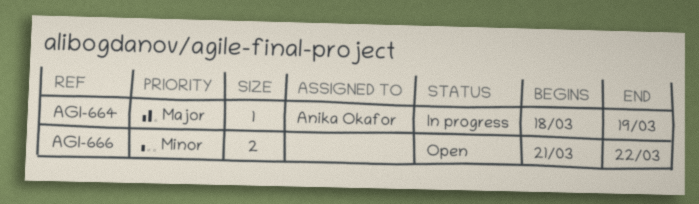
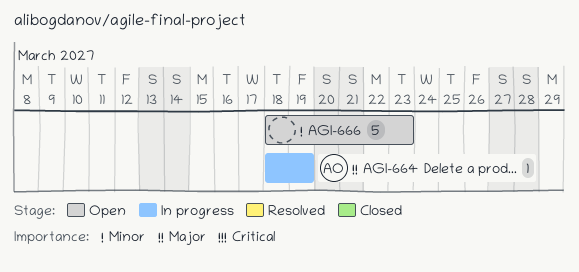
AGI-666, estimate: 2 -> 5
AGI-666, start: Mar 21 -> Mar 18
AGI-666, due: Mar 22 -> Mar 23

